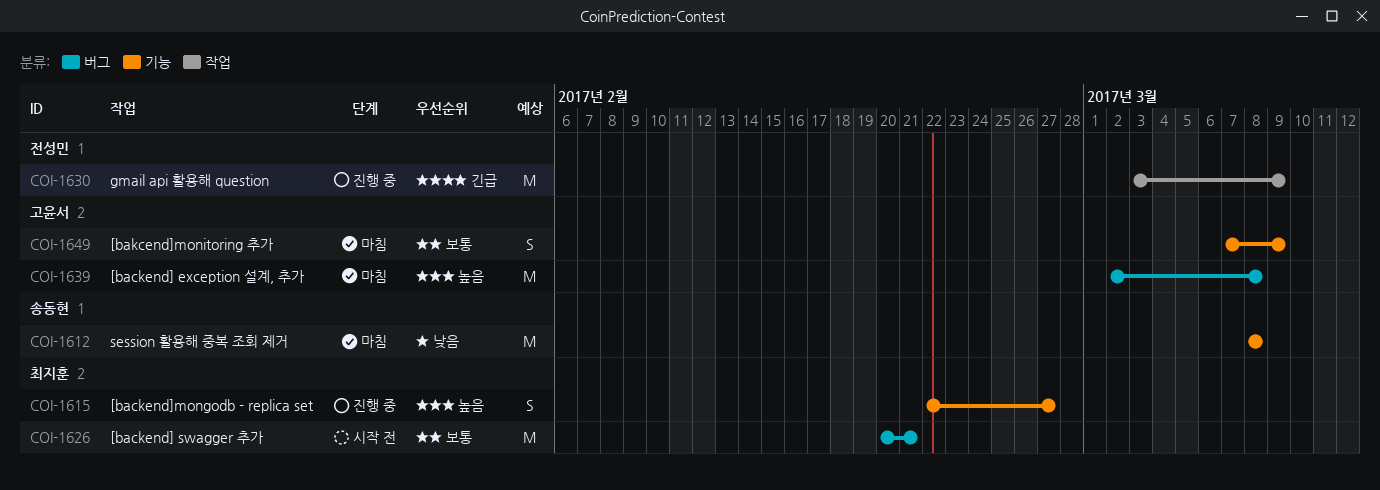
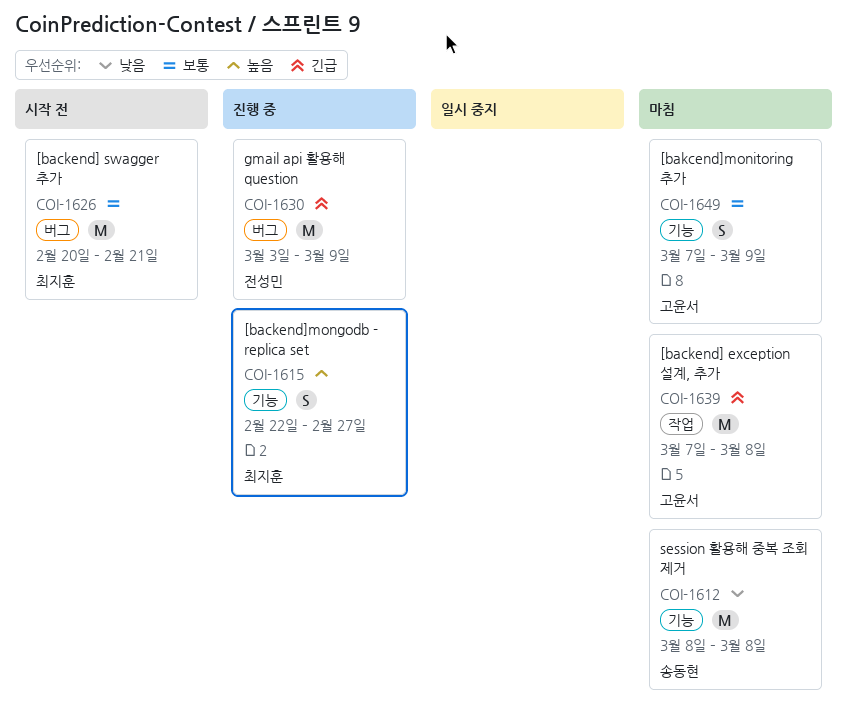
COI-1630, label: 작업 -> 버그
COI-1639, priority: 높음 -> 긴급
COI-1639, label: 버그 -> 작업
COI-1639, start: Mar 2 -> Mar 7

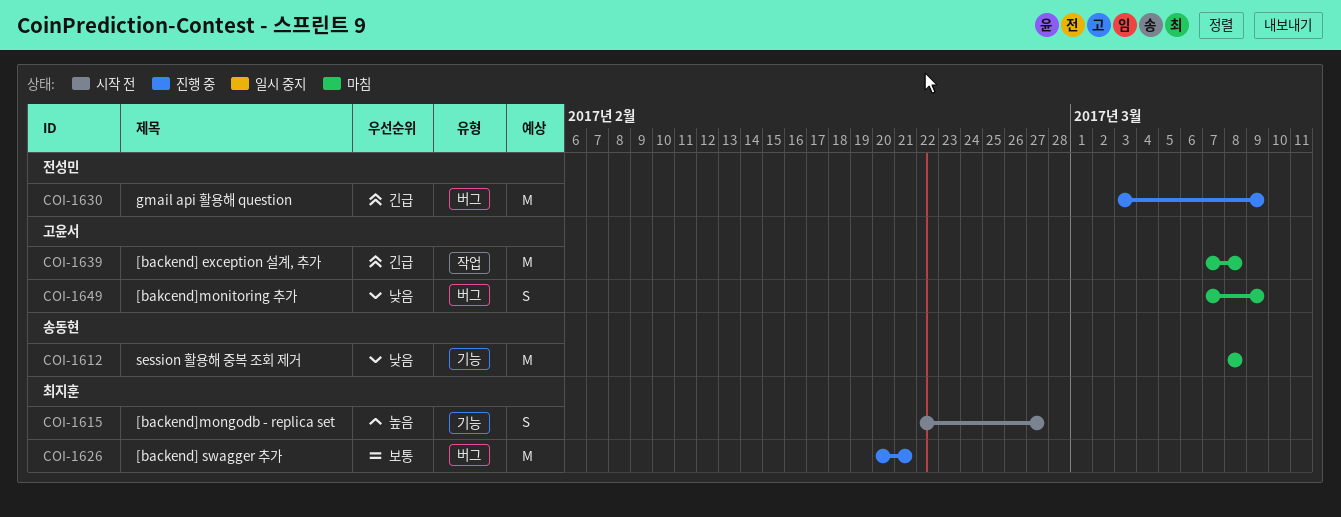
COI-1615, status: 진행 중 -> 시작 전
COI-1626, status: 시작 전 -> 진행 중
COI-1649, priority: 보통 -> 낮음
COI-1649, label: 기능 -> 버그

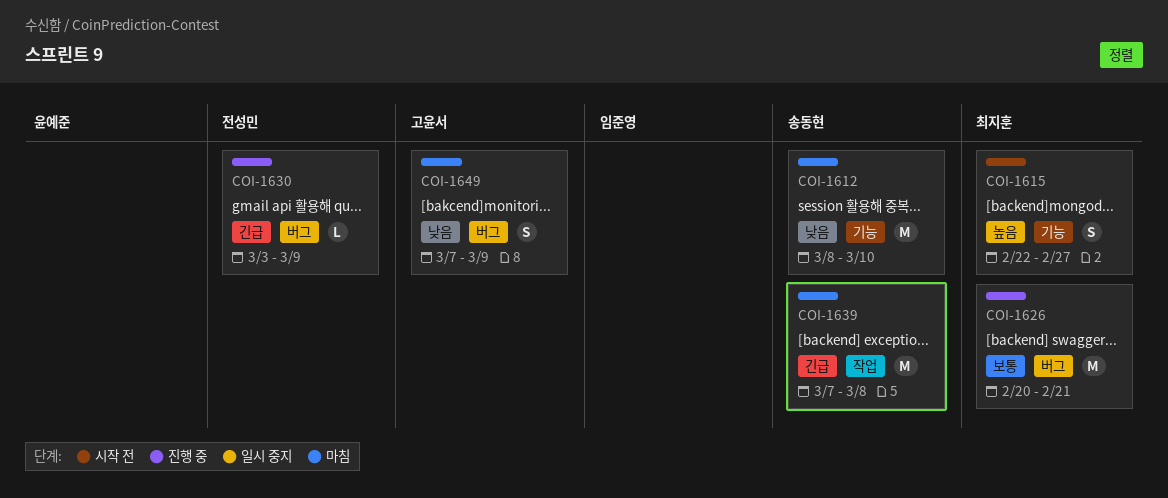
COI-1612, due: Mar 8 -> Mar 10
COI-1630, estimate: M -> L
COI-1639, owner: 고윤서 -> 송동현

